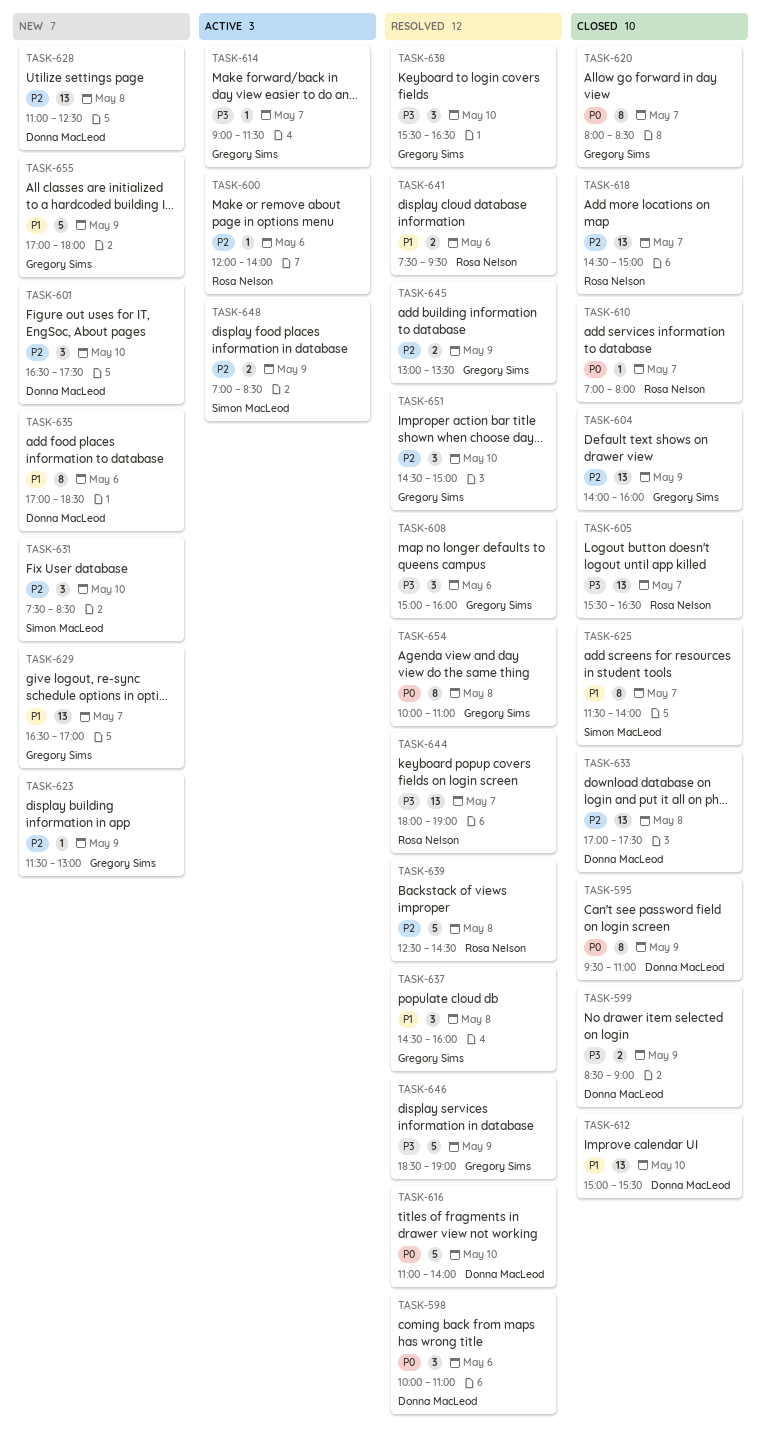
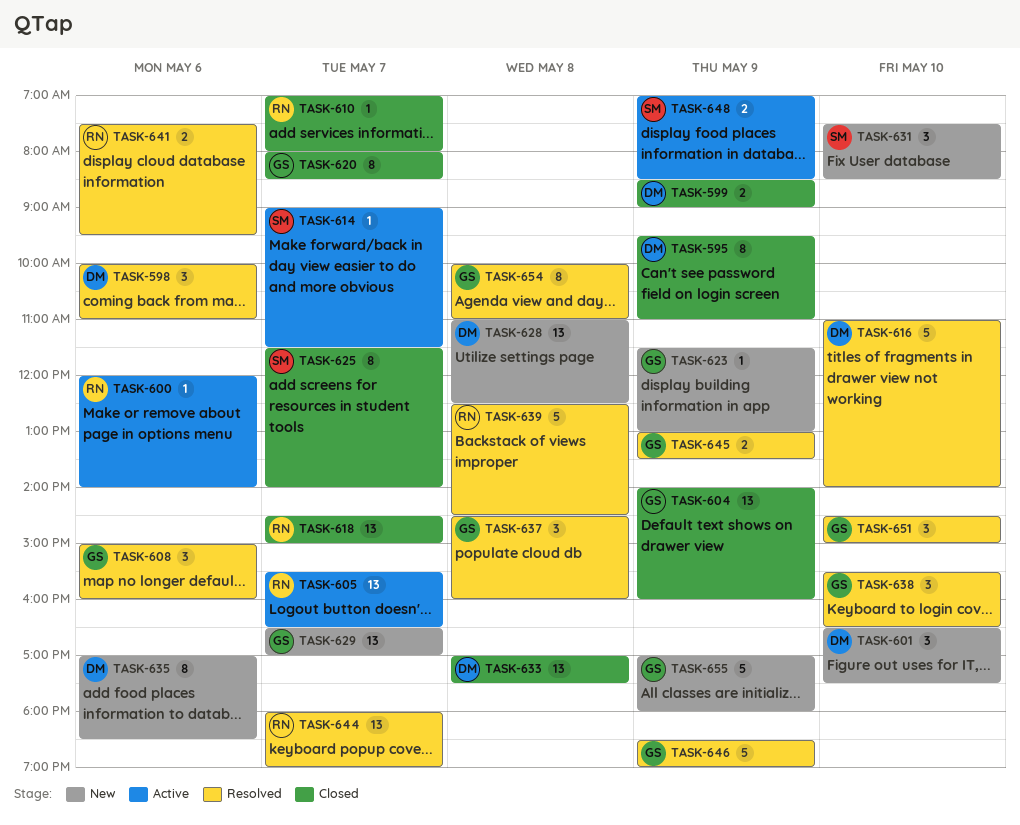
TASK-605, status: Closed -> Active
TASK-612: present -> none
TASK-614, owner: Gregory Sims -> Simon MacLeod

